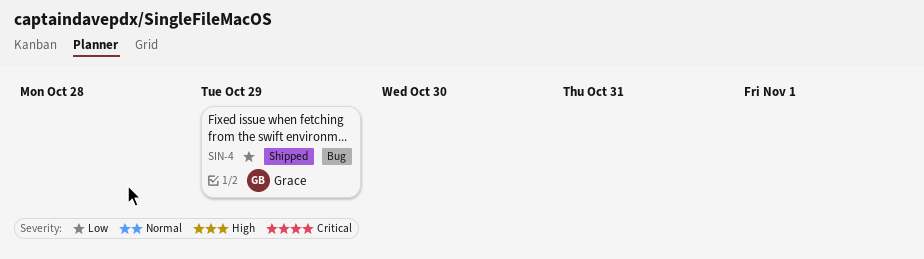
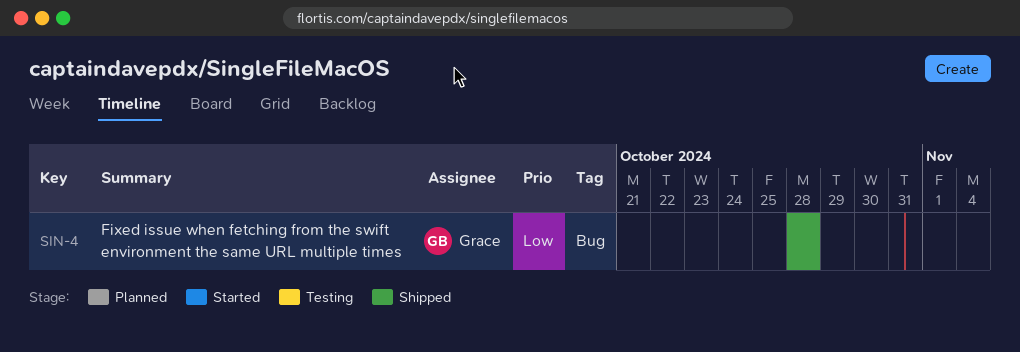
SIN-4, due: Oct 29 -> Oct 28

